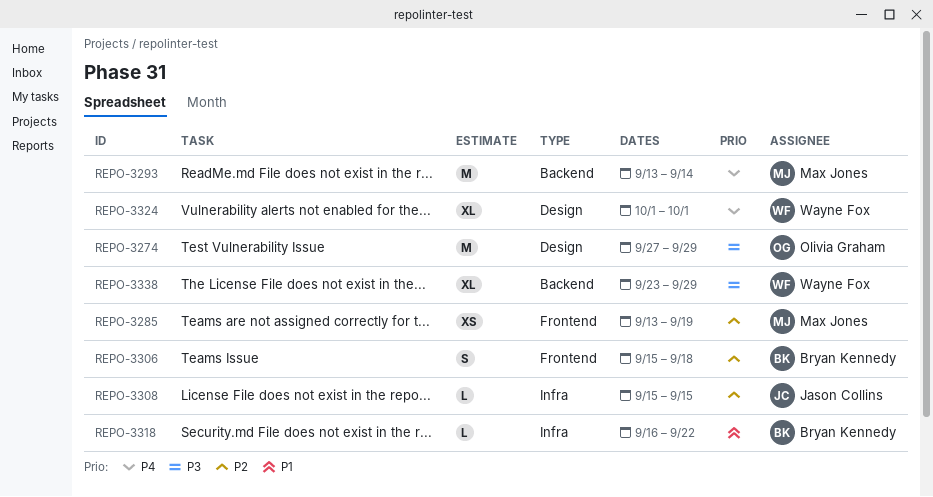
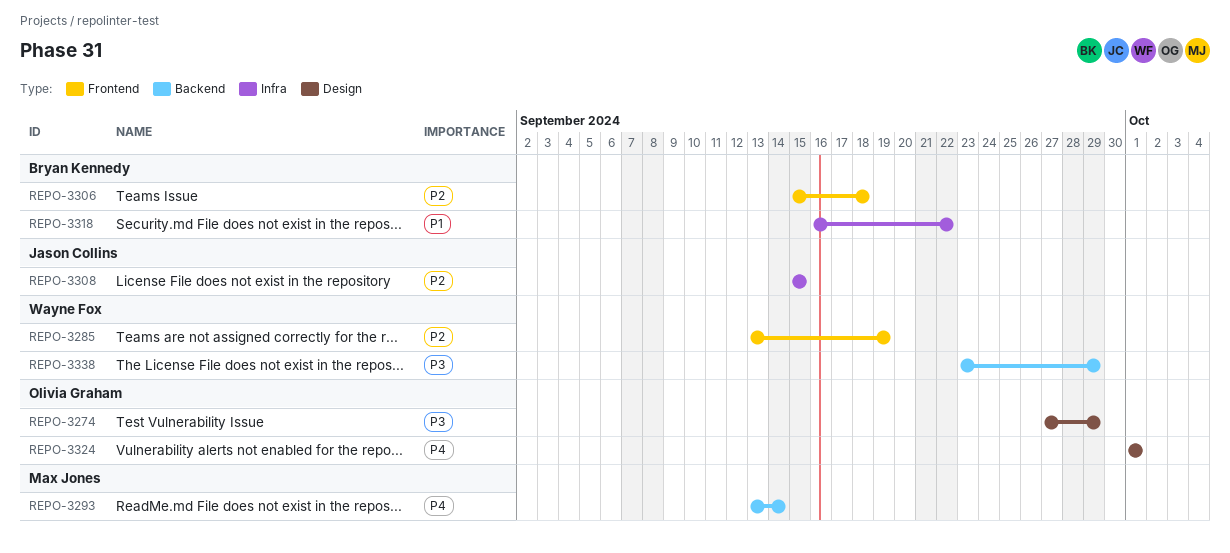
REPO-3285, owner: Max Jones -> Wayne Fox
REPO-3324, owner: Wayne Fox -> Olivia Graham

